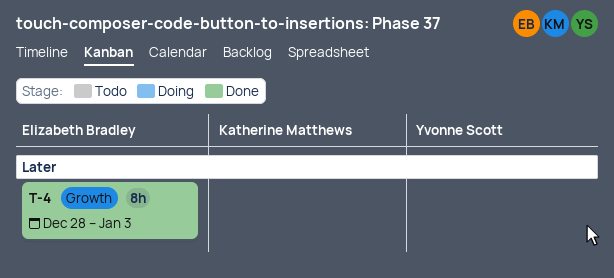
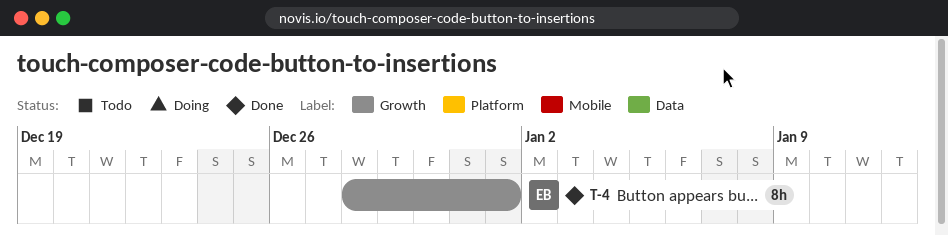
T-4, due: Jan 3 -> Jan 1

